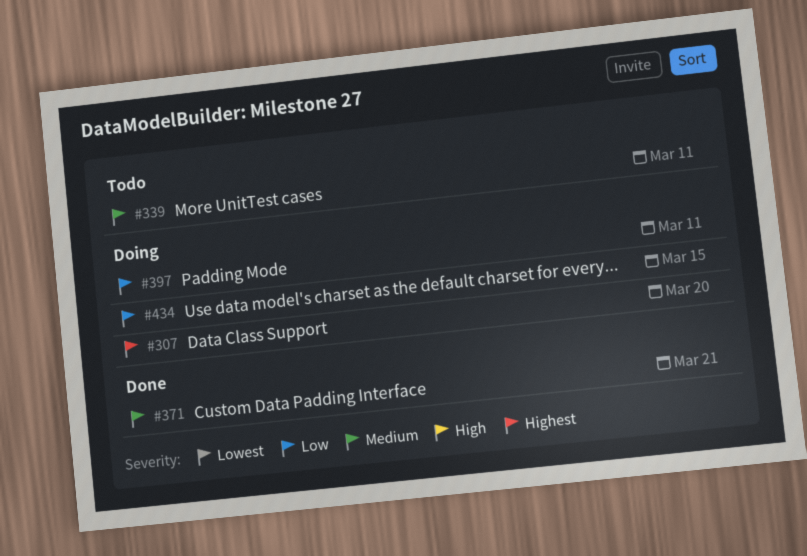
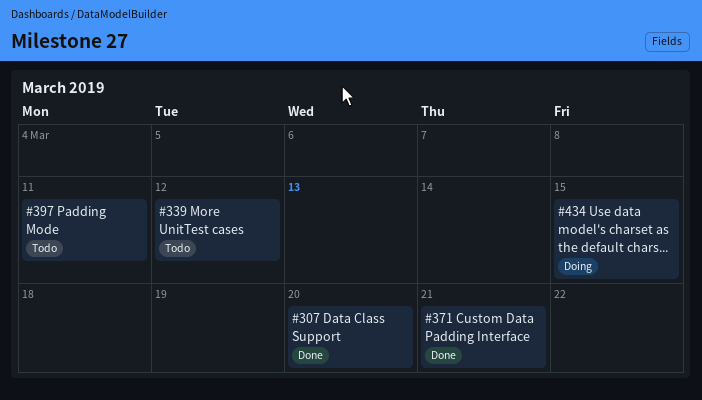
#307, status: Doing -> Done
#339, due: Mar 11 -> Mar 12
#397, status: Doing -> Todo

